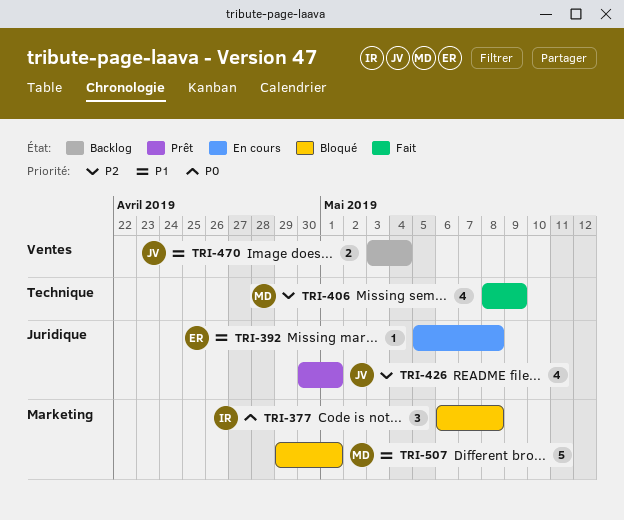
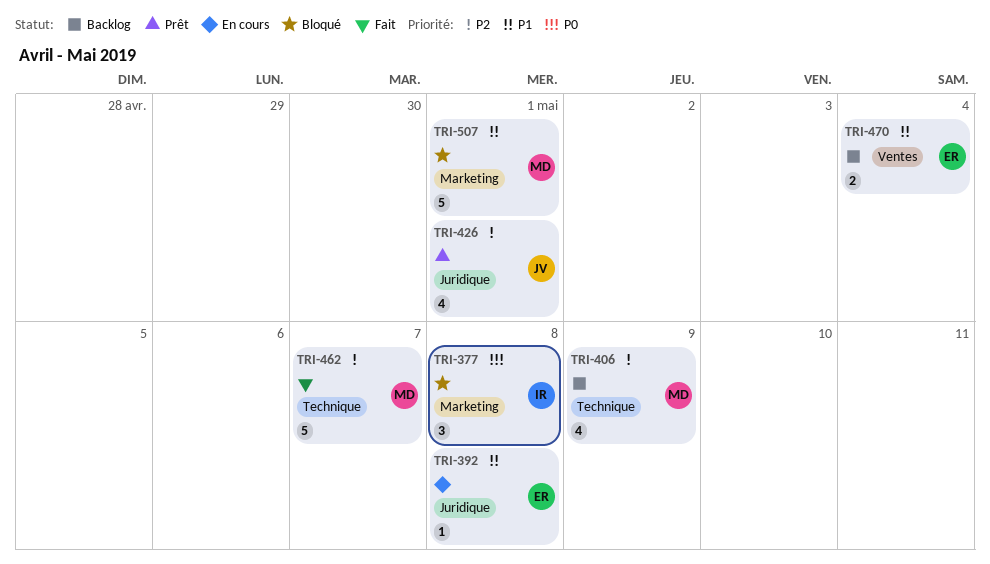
TRI-406, status: Fait -> Backlog
TRI-462: none -> present
TRI-470, owner: JV -> ER

